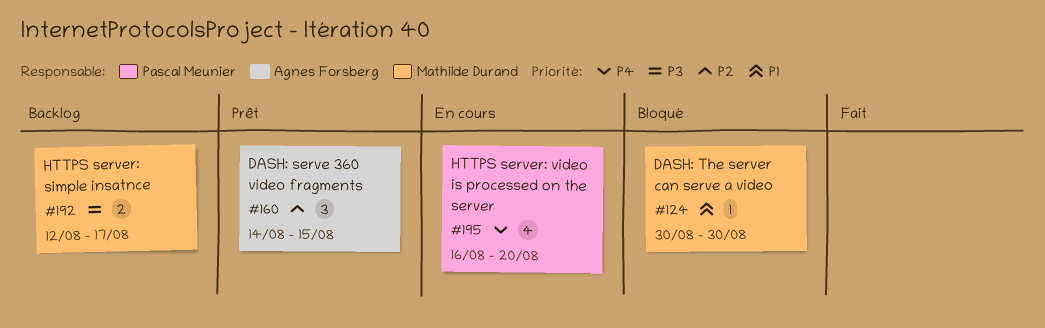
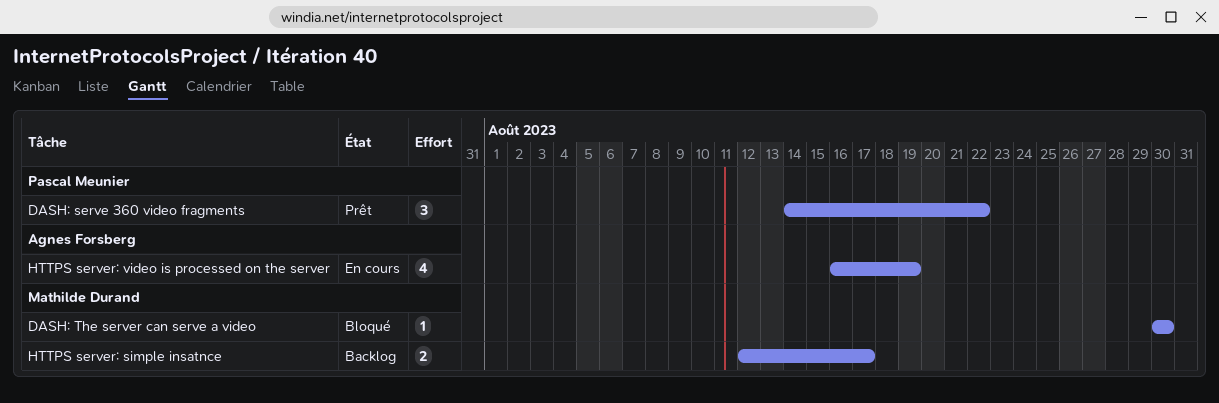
DASH: serve 360 video fragments, owner: Agnes Forsberg -> Pascal Meunier
DASH: serve 360 video fragments, due: Aug 15 -> Aug 22
HTTPS server: video is processed on the server, owner: Pascal Meunier -> Agnes Forsberg
HTTPS server: video is processed on the server, due: Aug 20 -> Aug 19

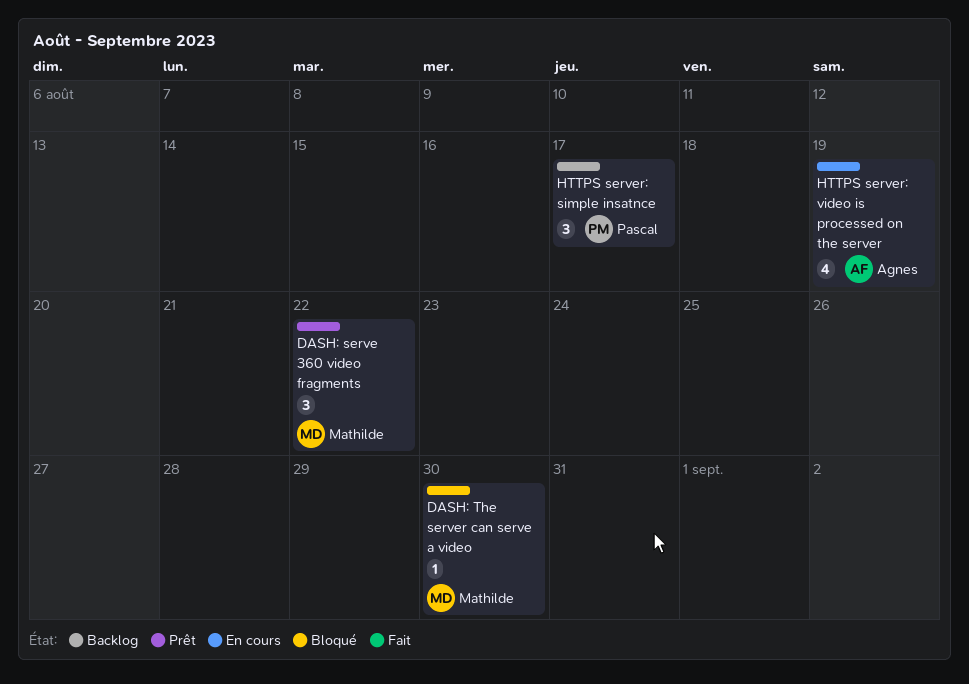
DASH: serve 360 video fragments, owner: Pascal Meunier -> Mathilde Durand
HTTPS server: simple insatnce, owner: Mathilde Durand -> Pascal Meunier
HTTPS server: simple insatnce, estimate: 2 -> 3

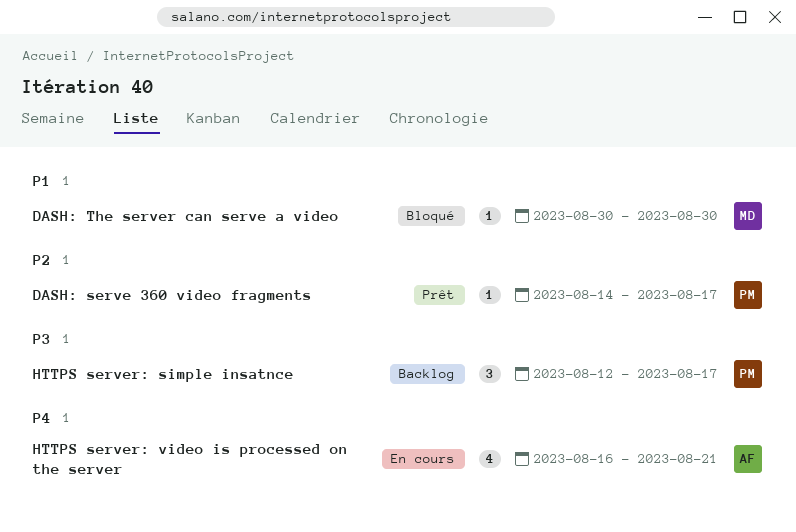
DASH: serve 360 video fragments, owner: Mathilde -> Pascal
DASH: serve 360 video fragments, estimate: 3 -> 1
DASH: serve 360 video fragments, due: Aug 22 -> Aug 17
HTTPS server: video is processed on the server, due: Aug 19 -> Aug 21

